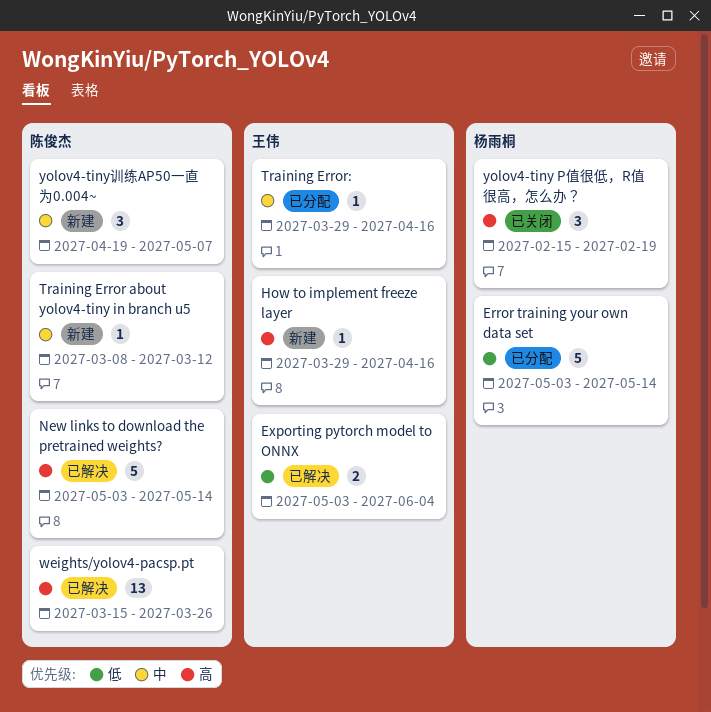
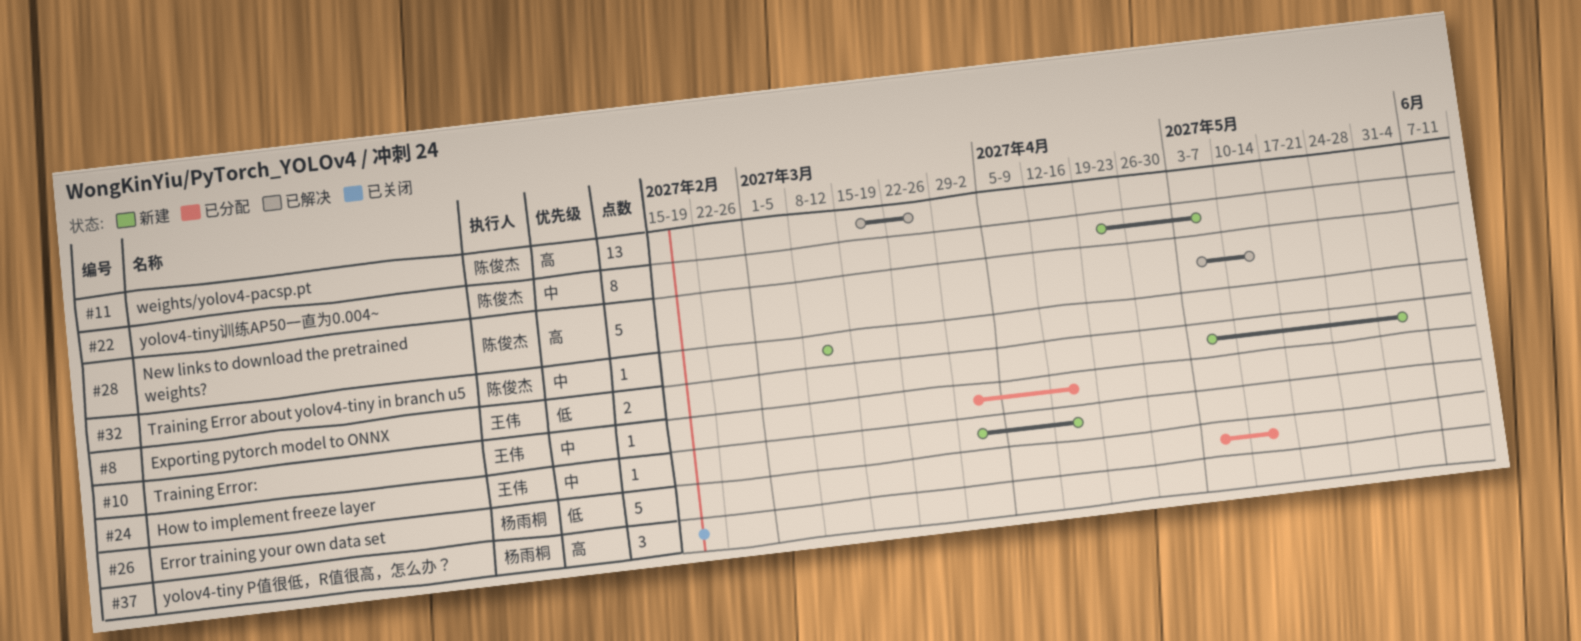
Exporting pytorch model to ONNX, status: 已解决 -> 新建
How to implement freeze layer, priority: 高 -> 中
yolov4-tiny训练AP50一直为0.004~, estimate: 3 -> 8

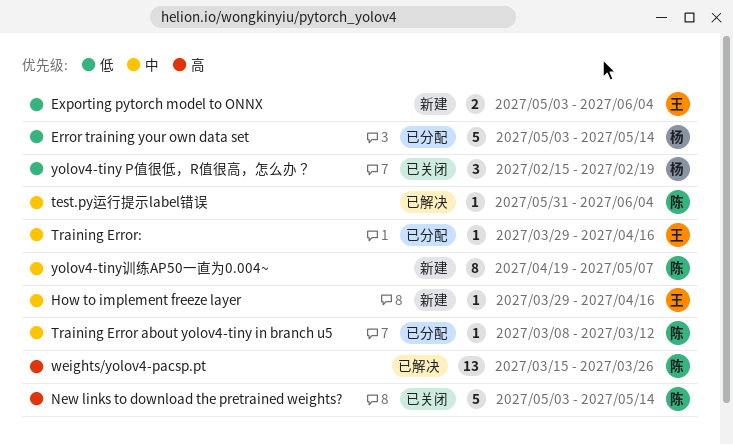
New links to download the pretrained weights?, status: 已解决 -> 已关闭
test.py运行提示label错误: none -> present
Training Error about yolov4-tiny in branch u5, status: 新建 -> 已分配
yolov4-tiny P值很低，R值很高，怎么办？, priority: 高 -> 低

